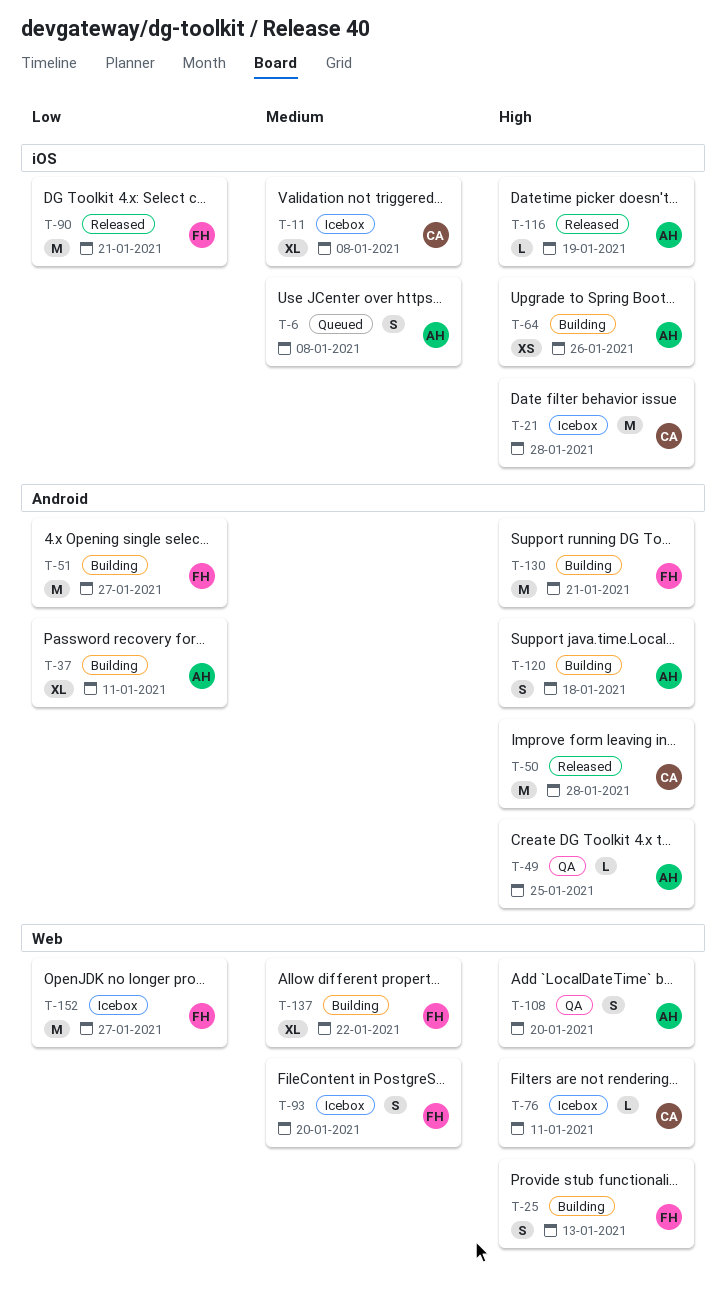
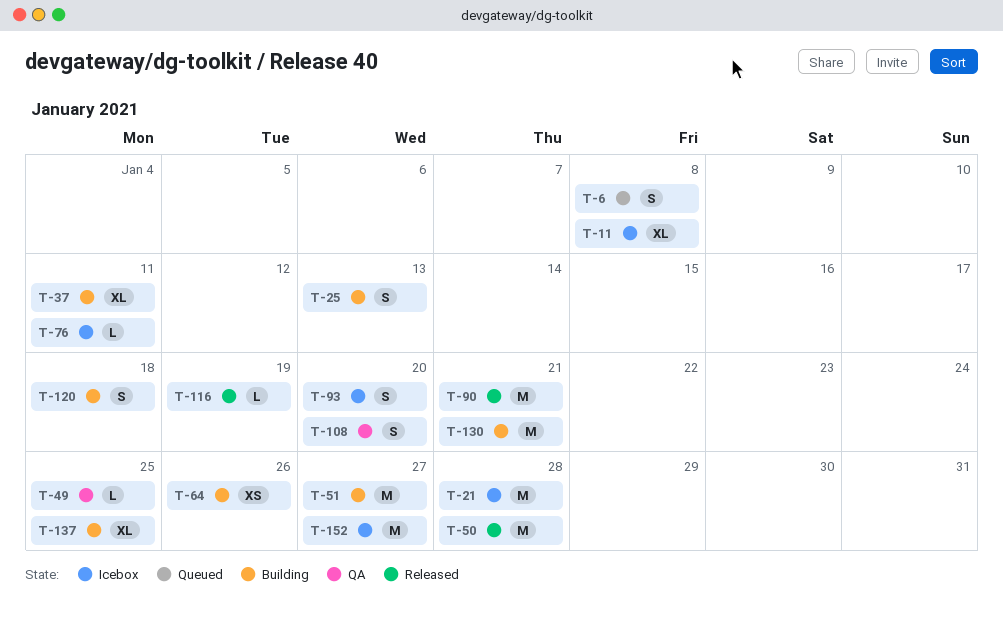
T-137, due: Jan 22 -> Jan 25

